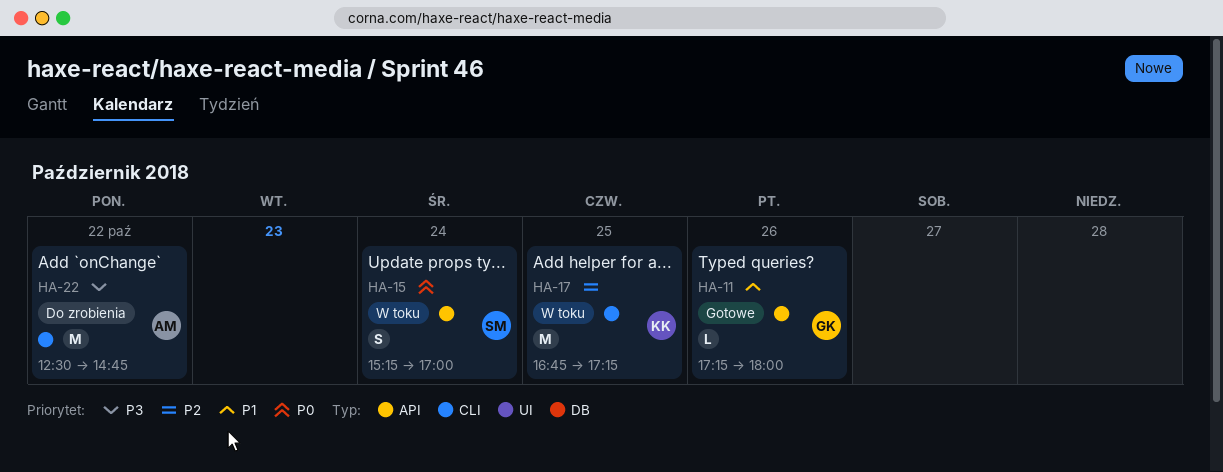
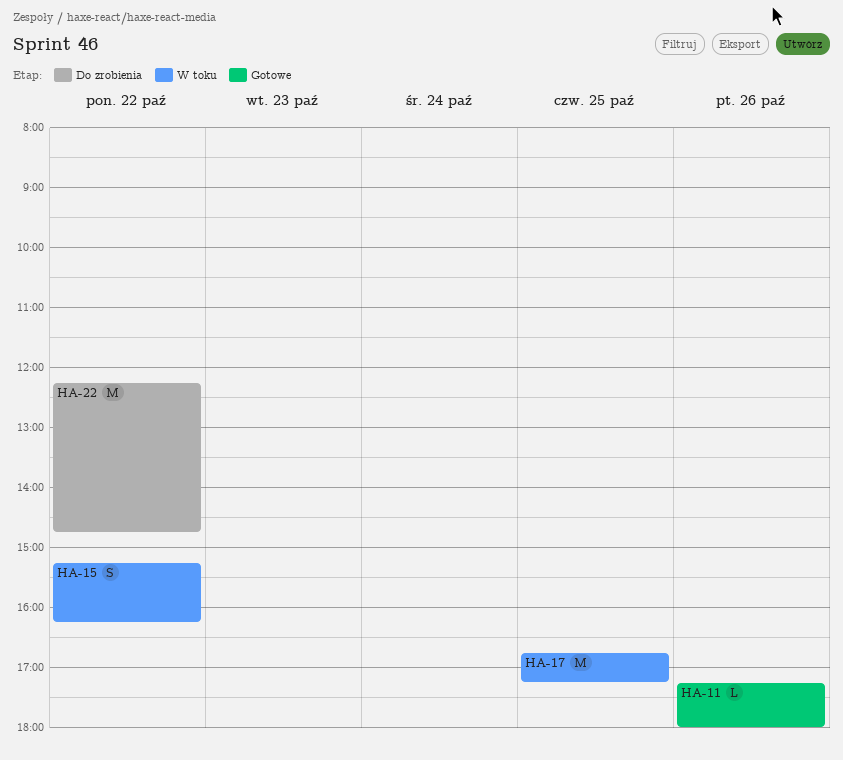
HA-15, day: Oct 24 -> Oct 22
HA-15, ends: 17:00 -> 16:15
HA-22, begins: 12:30 -> 12:15

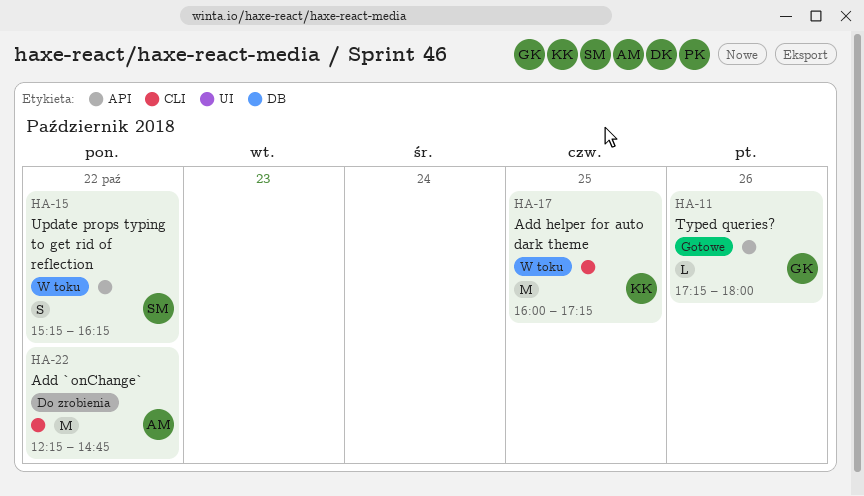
HA-17, begins: 16:45 -> 16:00

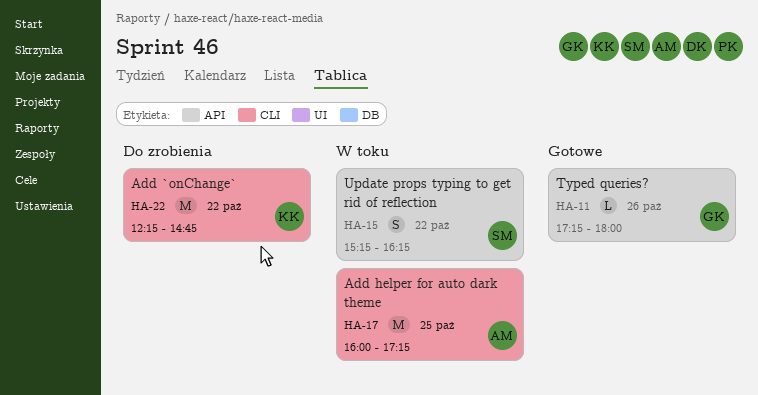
HA-17, owner: KK -> AM
HA-22, owner: AM -> KK

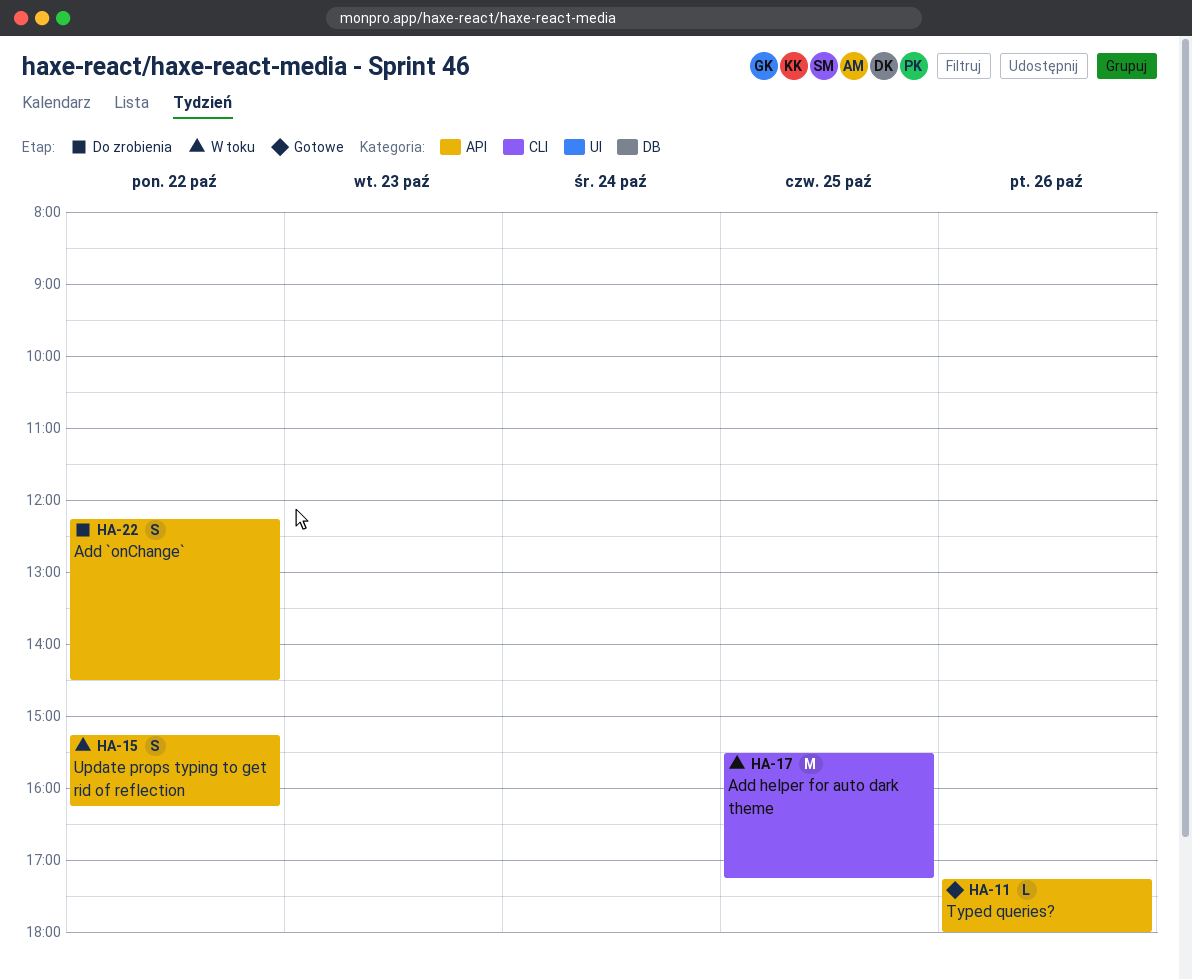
HA-17, begins: 16:00 -> 15:30
HA-22, label: CLI -> API
HA-22, estimate: M -> S
HA-22, ends: 14:45 -> 14:30

